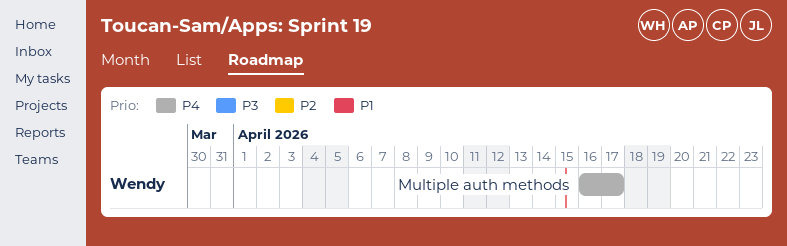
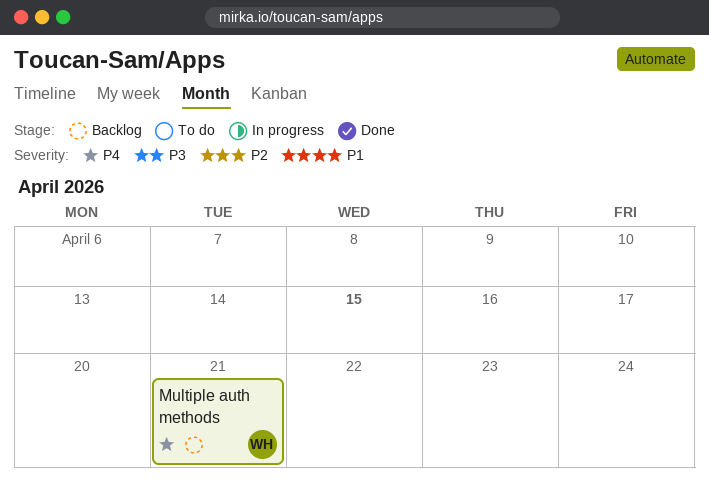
Multiple auth methods, due: Apr 17 -> Apr 21

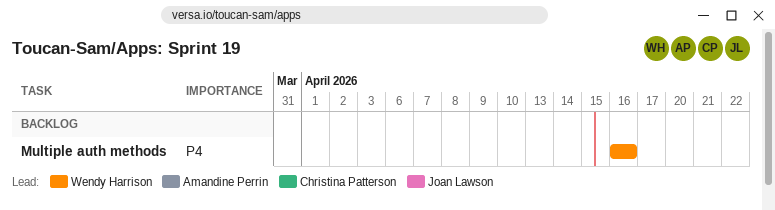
Multiple auth methods, due: Apr 21 -> Apr 16

